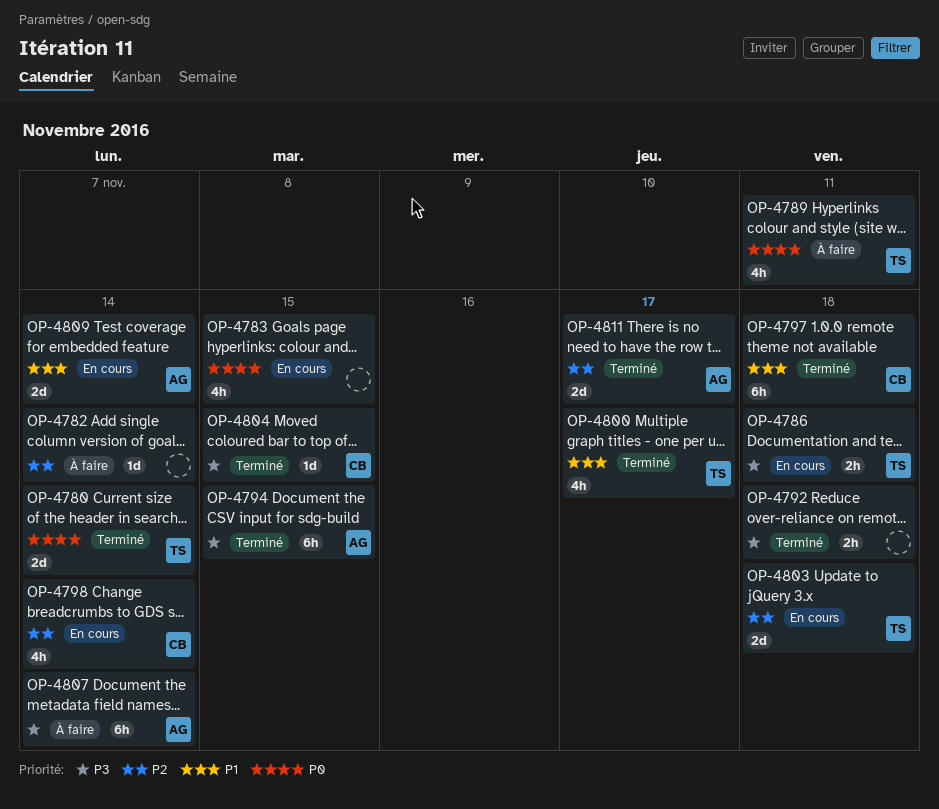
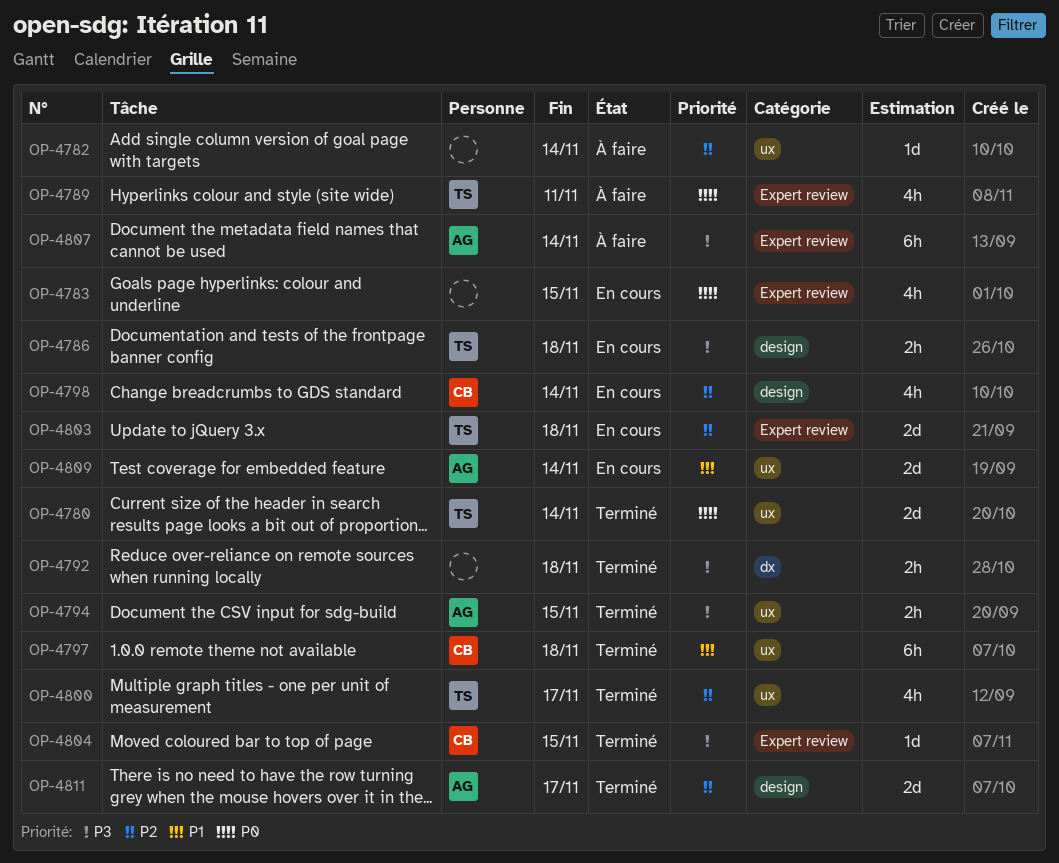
OP-4794, estimate: 6h -> 2h
OP-4800, priority: P1 -> P2

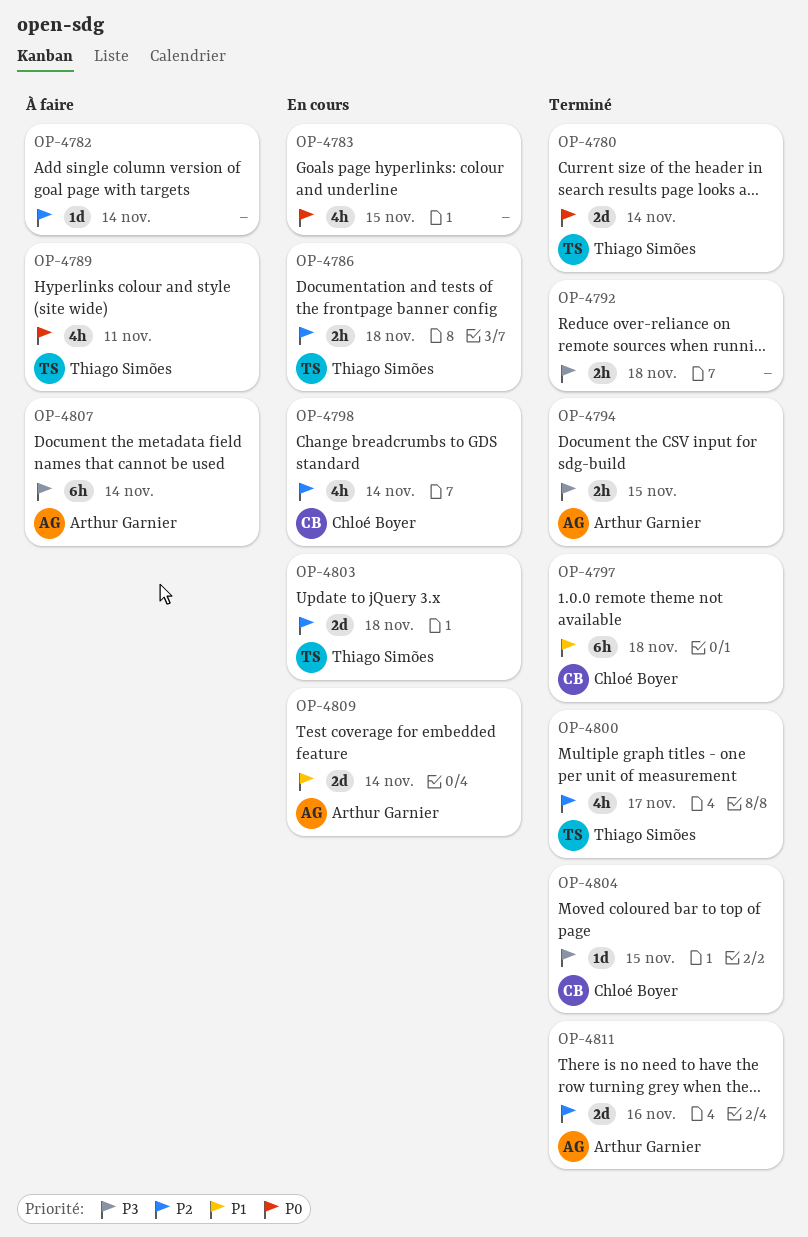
OP-4786, priority: P3 -> P2
OP-4811, due: Nov 17 -> Nov 16

